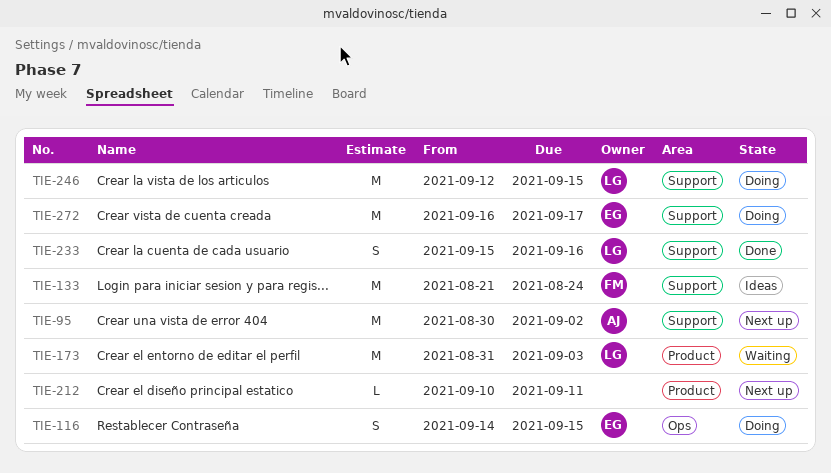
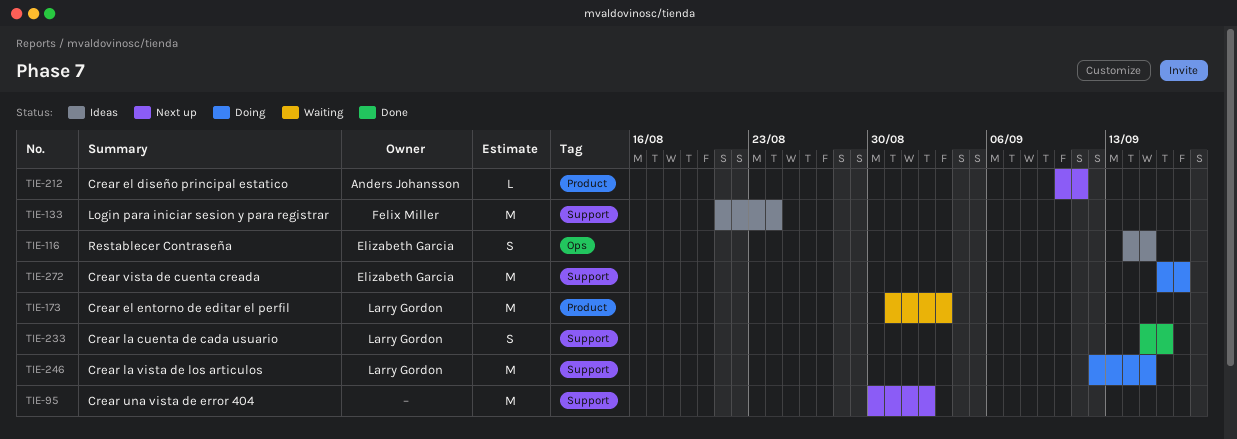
TIE-95, owner: Anders Johansson -> none
TIE-116, status: Doing -> Ideas
TIE-212, owner: none -> Anders Johansson

